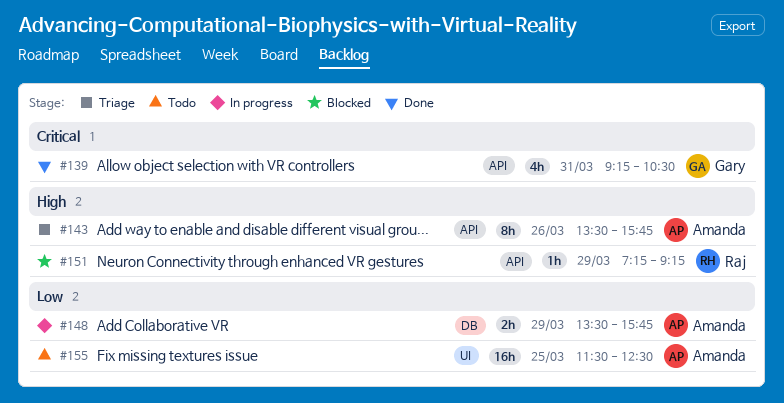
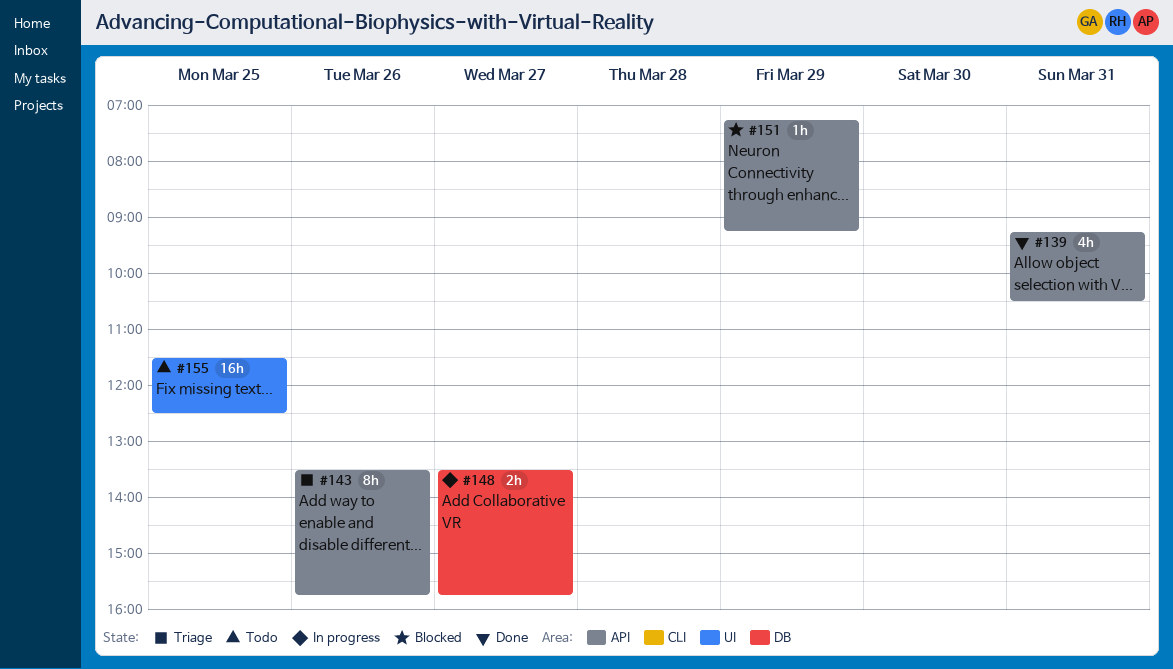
#148, day: Mar 29 -> Mar 27

